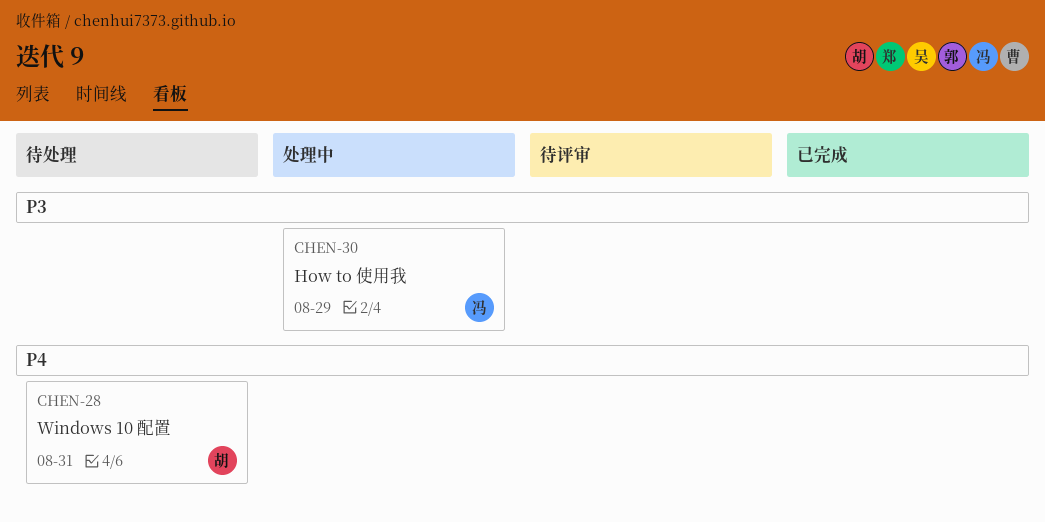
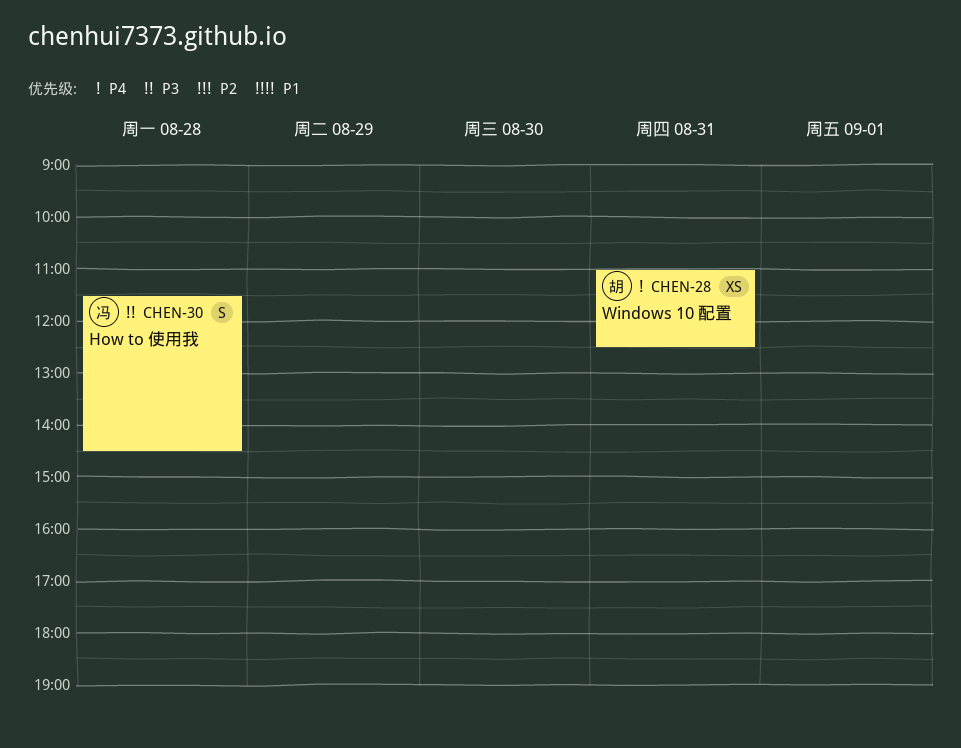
CHEN-30, day: Aug 29 -> Aug 28

